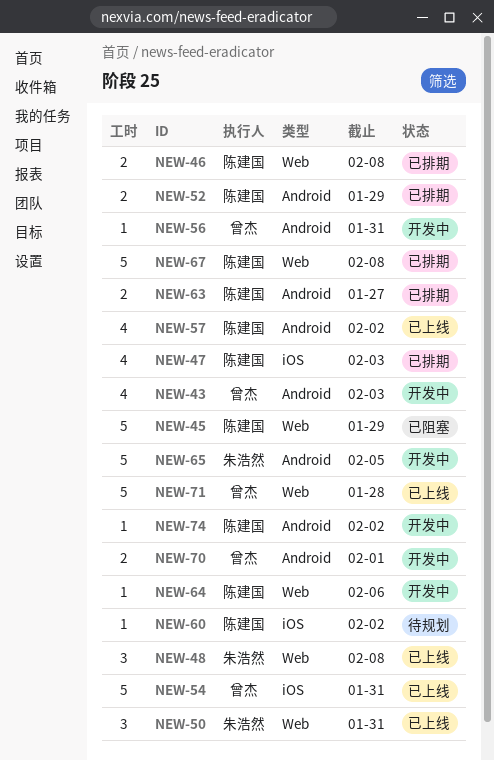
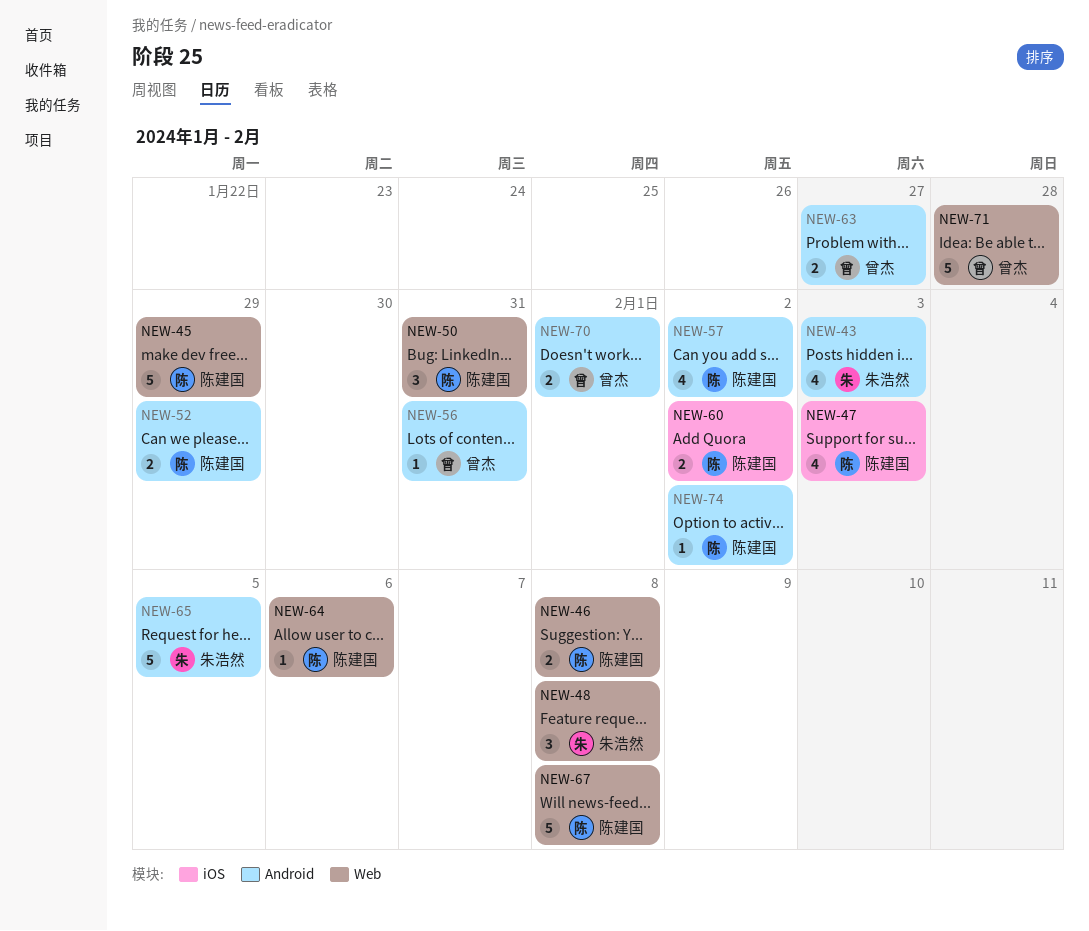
NEW-43, owner: 曾杰 -> 朱浩然
NEW-50, owner: 朱浩然 -> 陈建国
NEW-54: present -> none
NEW-60, estimate: 1 -> 2
NEW-63, owner: 陈建国 -> 曾杰

